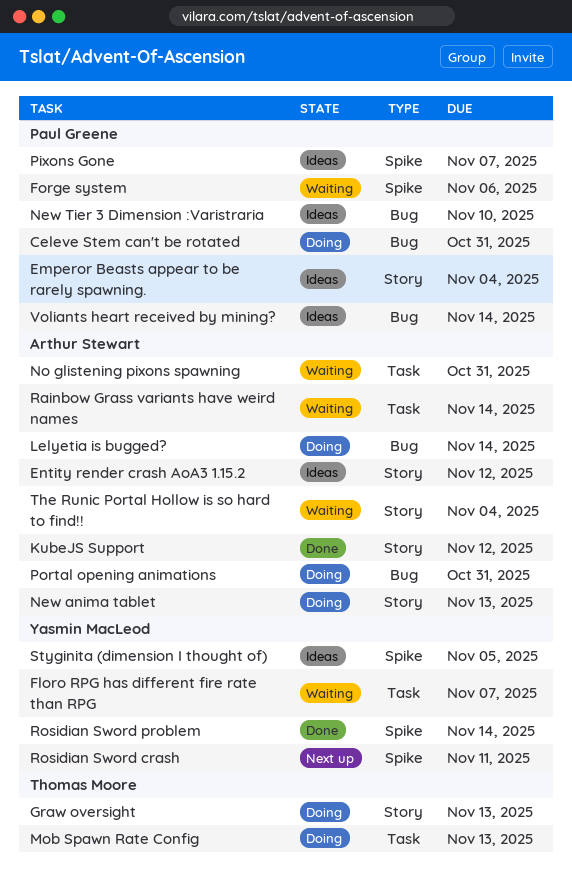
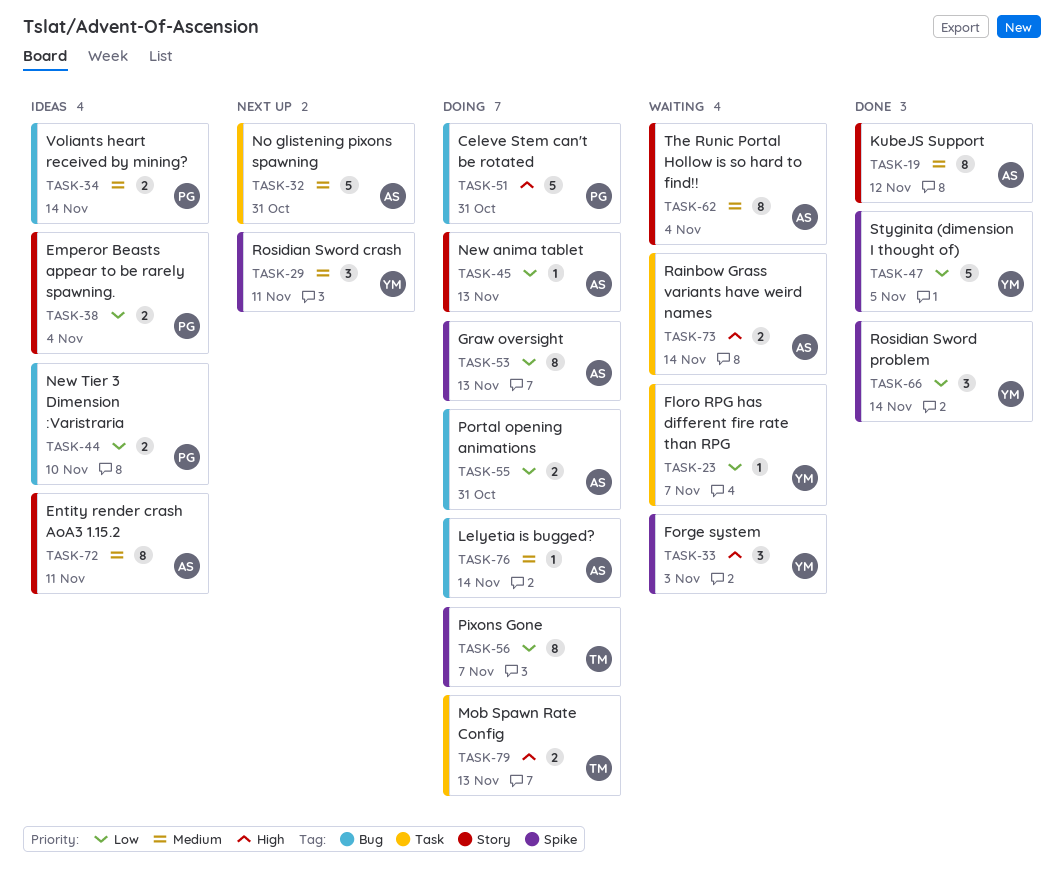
Entity render crash AoA3 1.15.2, due: Nov 12 -> Nov 11
Forge system, owner: Paul Greene -> Yasmin MacLeod
Forge system, due: Nov 6 -> Nov 3
Graw oversight, owner: Thomas Moore -> Arthur Stewart
Graw oversight, label: Story -> Spike
No glistening pixons spawning, status: Waiting -> Next up
Pixons Gone, status: Ideas -> Doing
Pixons Gone, owner: Paul Greene -> Thomas Moore
Styginita (dimension I thought of), status: Ideas -> Done

